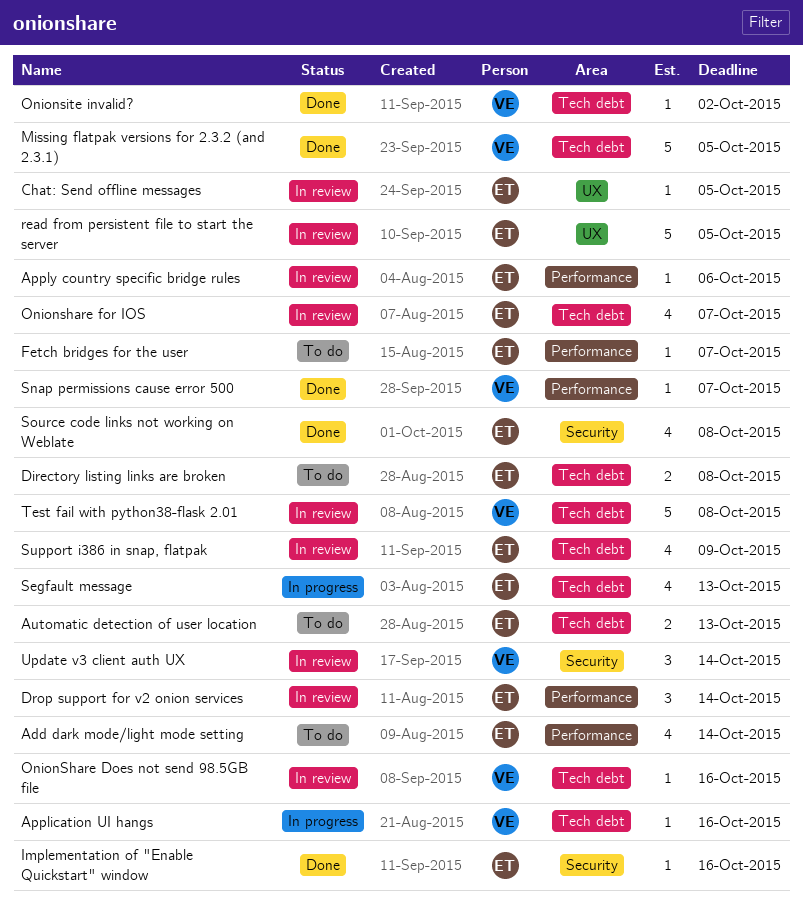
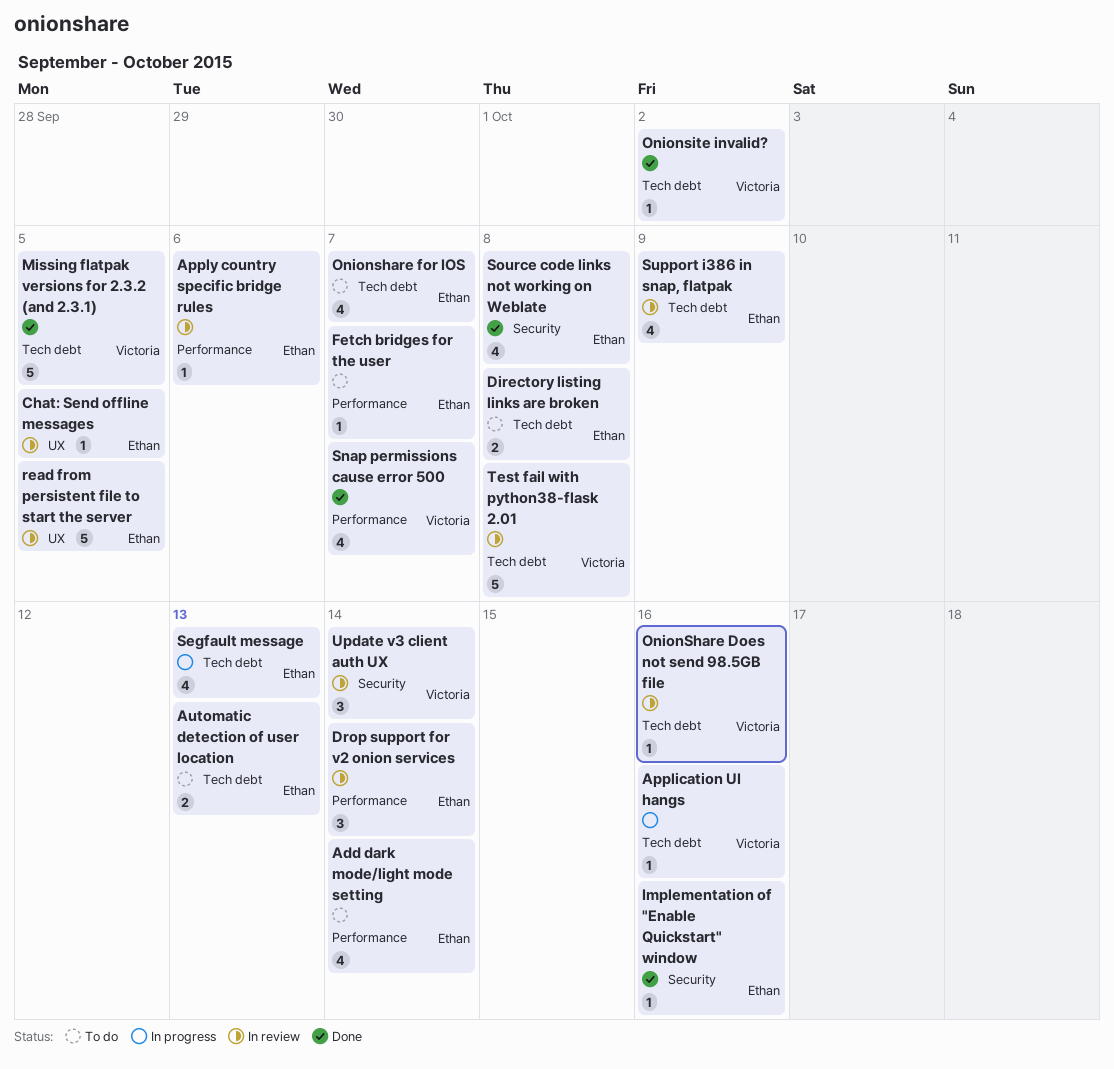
Onionshare for IOS, status: In review -> To do
Snap permissions cause error 500, estimate: 1 -> 4

